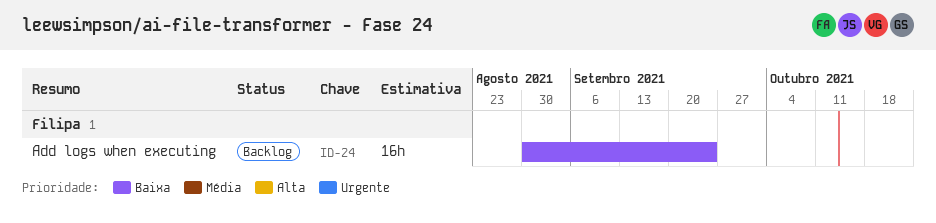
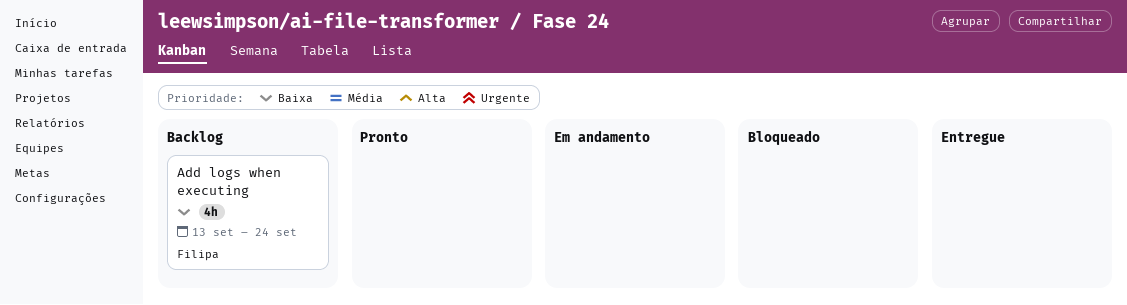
Add logs when executing, estimate: 16h -> 4h
Add logs when executing, start: Aug 30 -> Sep 13

